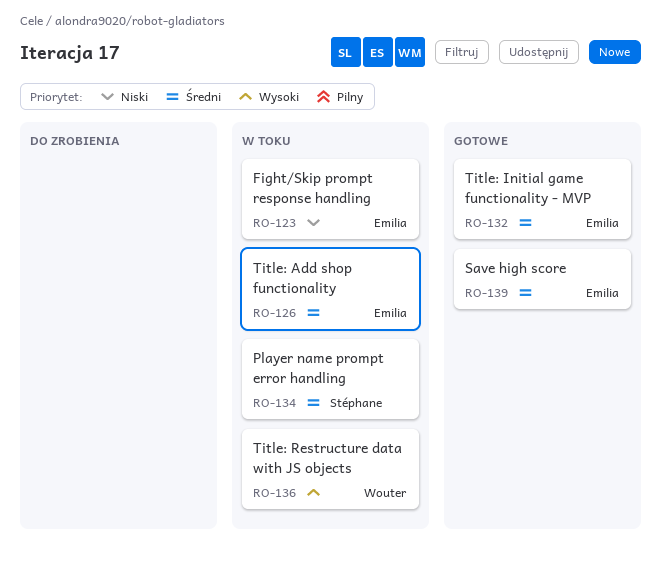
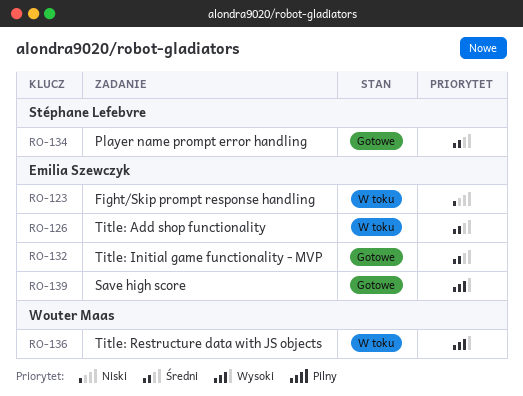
RO-134, status: W toku -> Gotowe
RO-139, priority: Średni -> Wysoki

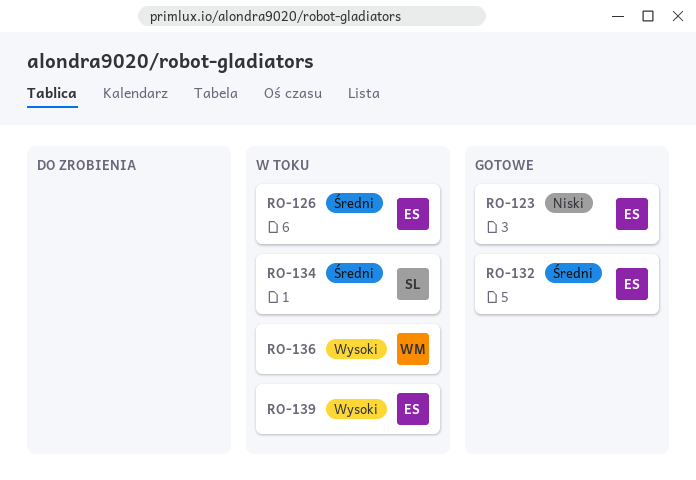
RO-123, status: W toku -> Gotowe
RO-134, status: Gotowe -> W toku
RO-139, status: Gotowe -> W toku

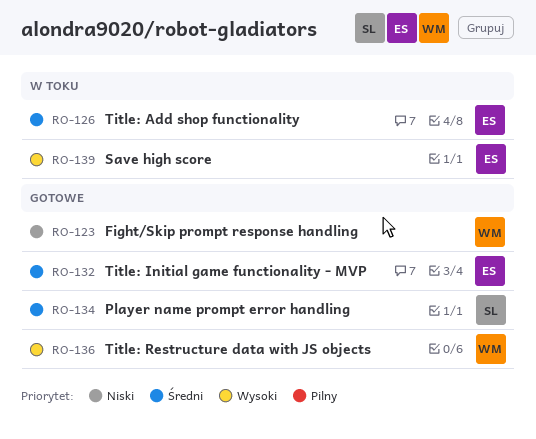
RO-123, owner: ES -> WM
RO-134, status: W toku -> Gotowe
RO-136, status: W toku -> Gotowe

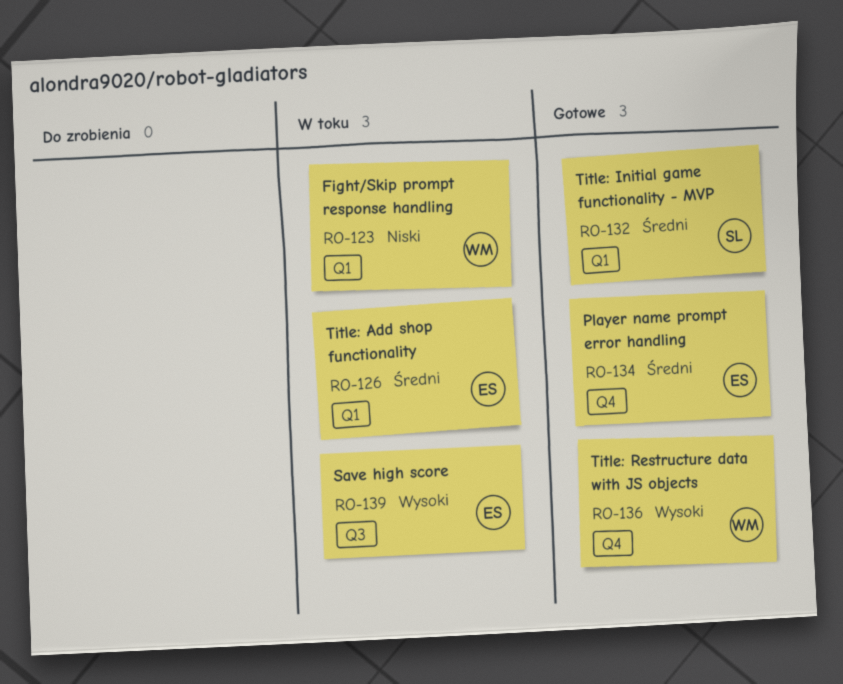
RO-123, status: Gotowe -> W toku
RO-132, owner: ES -> SL
RO-134, owner: SL -> ES

